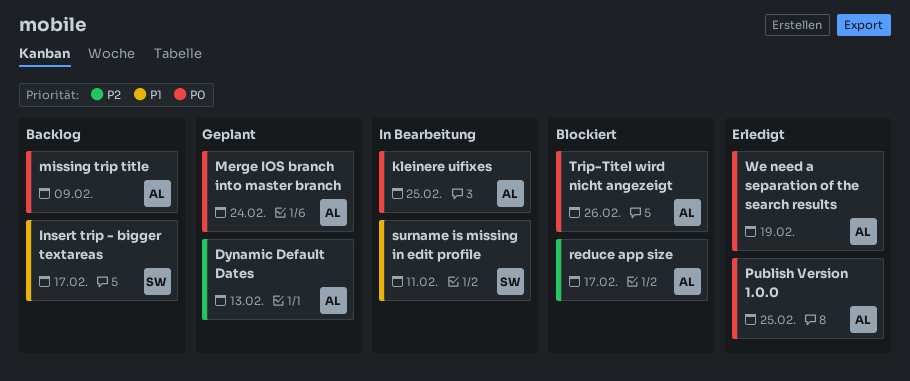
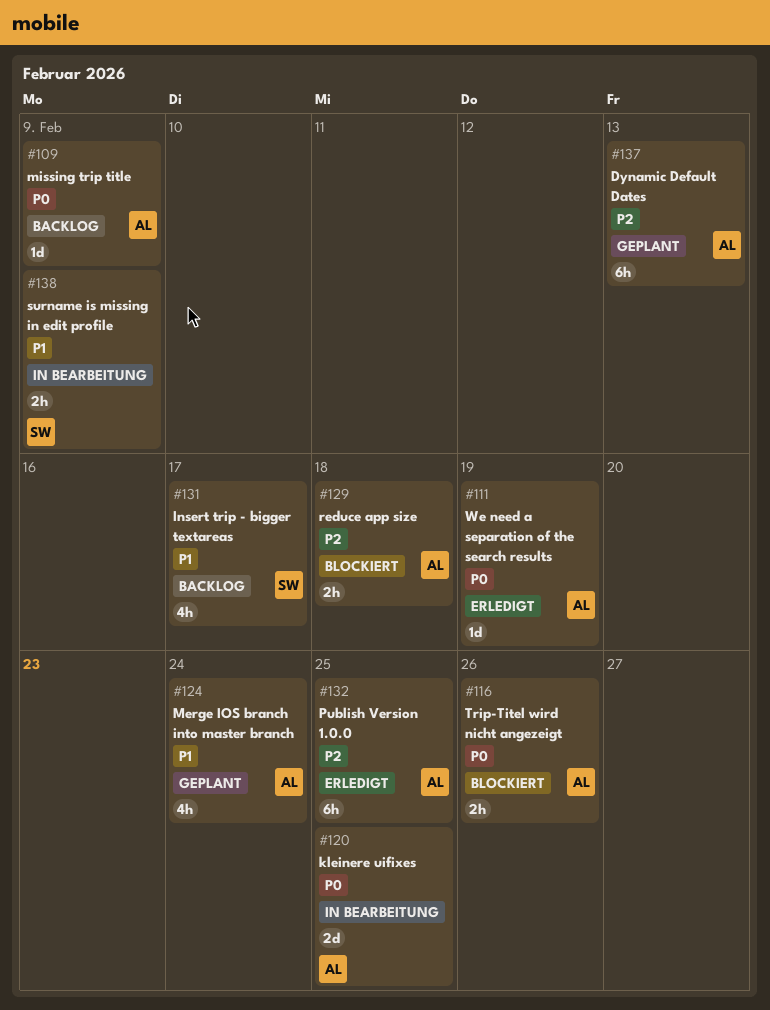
Merge IOS branch into master branch, priority: P0 -> P1
Publish Version 1.0.0, priority: P0 -> P2
reduce app size, due: Feb 17 -> Feb 18
surname is missing in edit profile, due: Feb 11 -> Feb 9

